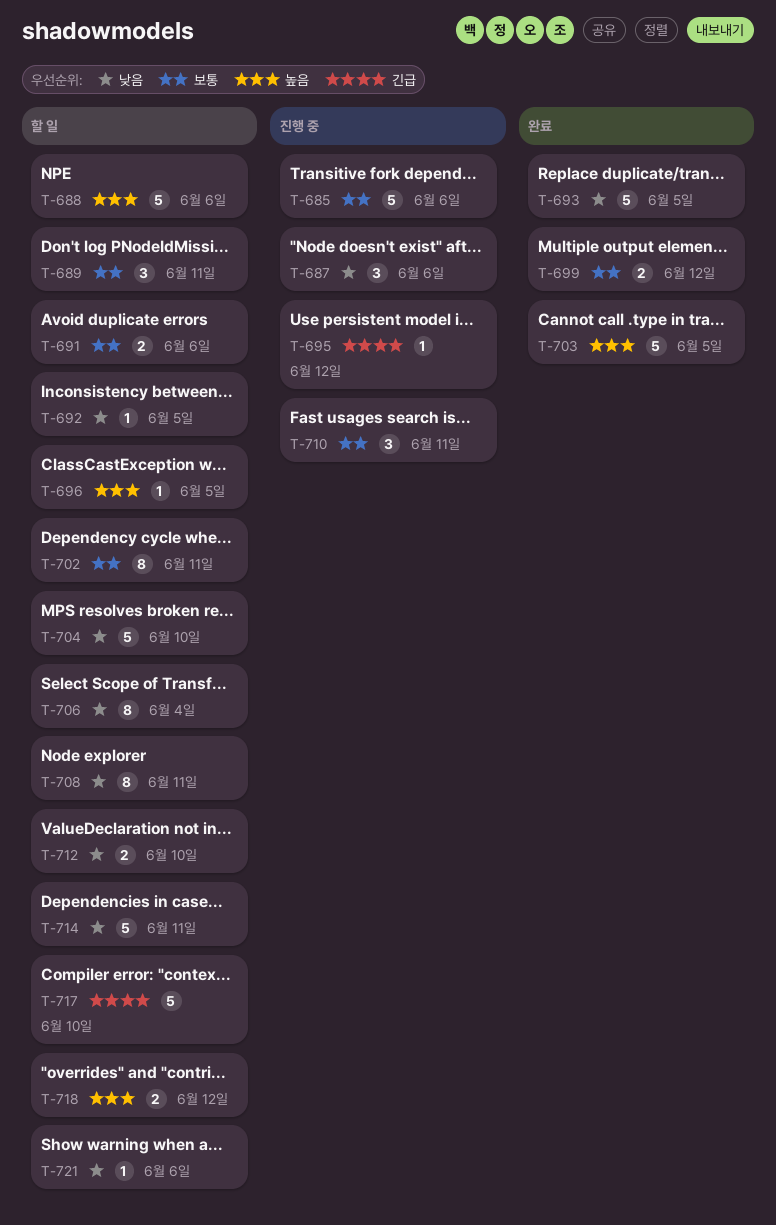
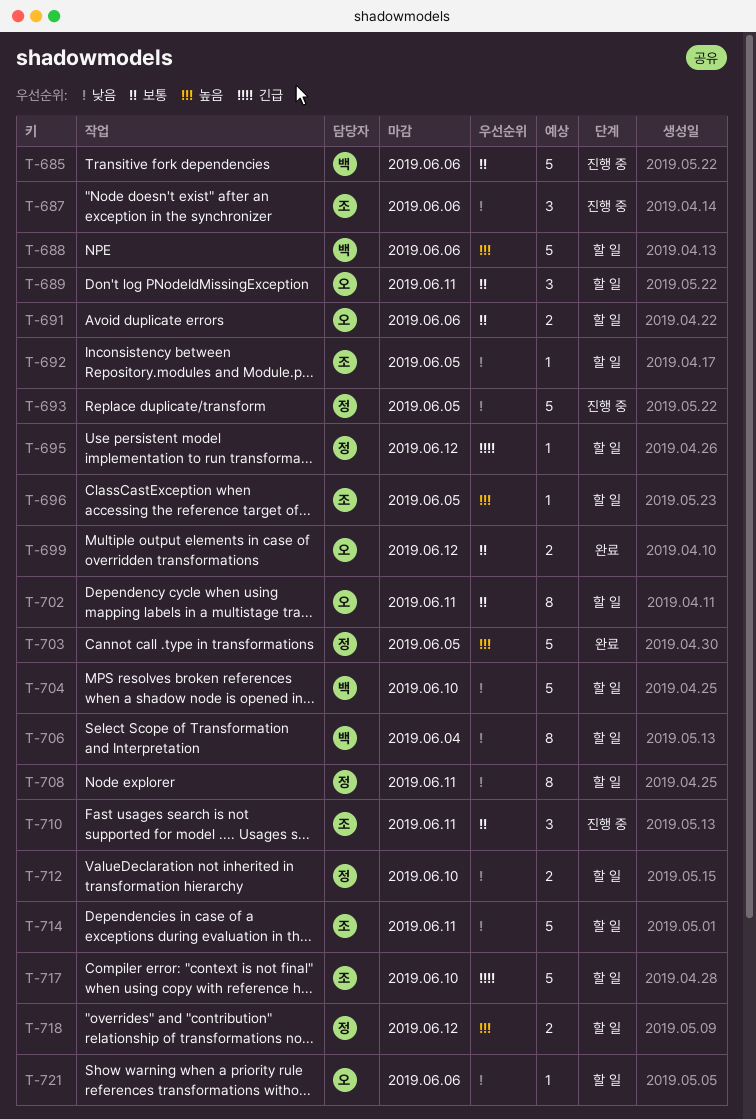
T-693, status: 완료 -> 진행 중
T-695, status: 진행 중 -> 할 일

